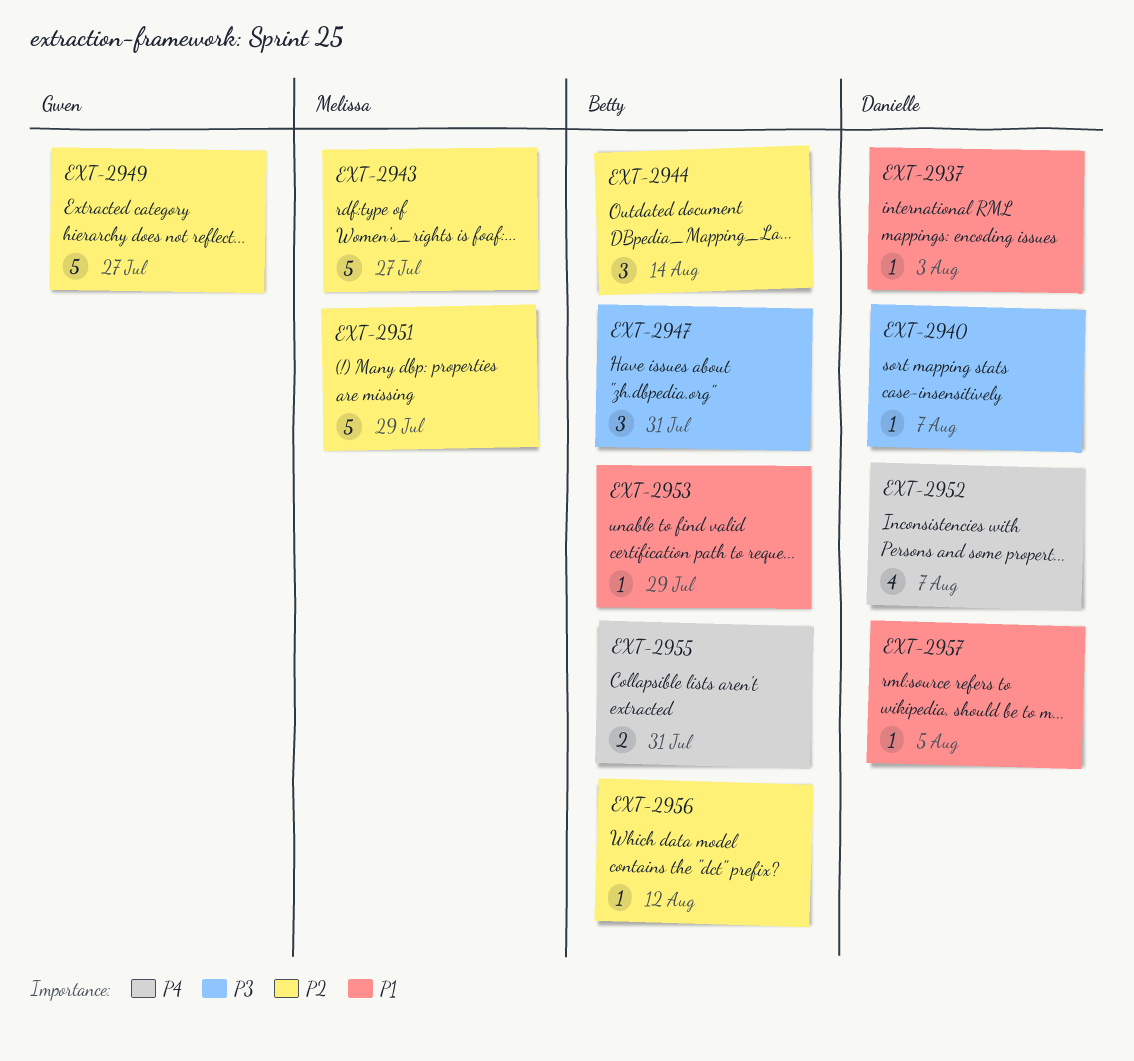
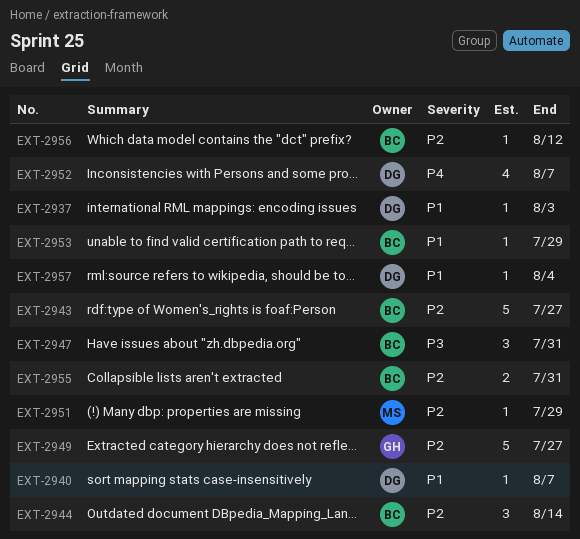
EXT-2940, priority: P3 -> P1
EXT-2943, owner: Melissa -> Betty
EXT-2951, estimate: 5 -> 1
EXT-2955, priority: P4 -> P2
EXT-2957, due: Aug 5 -> Aug 4

